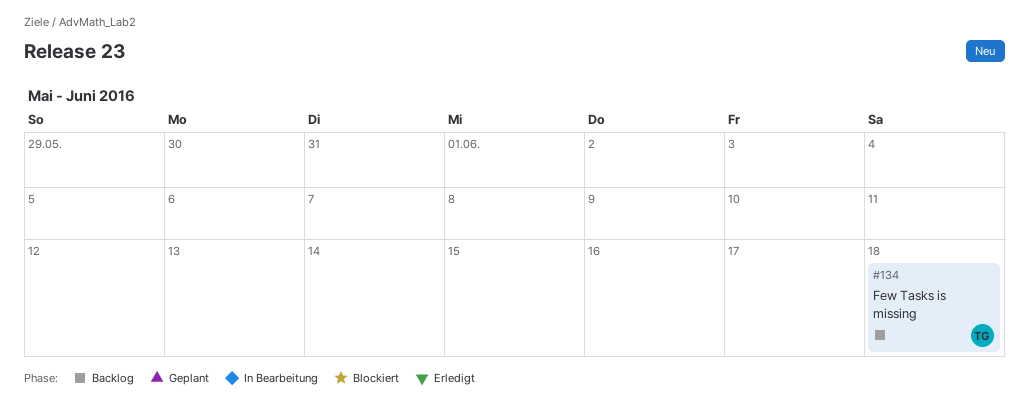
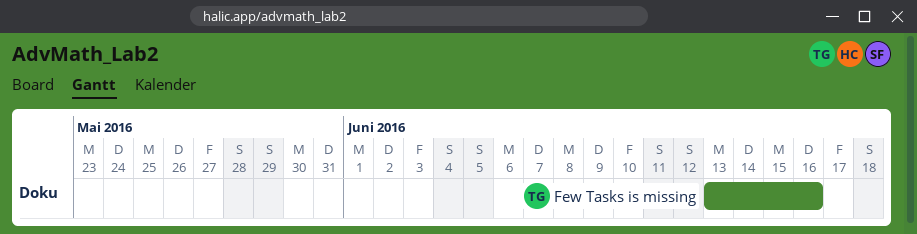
Few Tasks is missing, due: Jun 18 -> Jun 16

